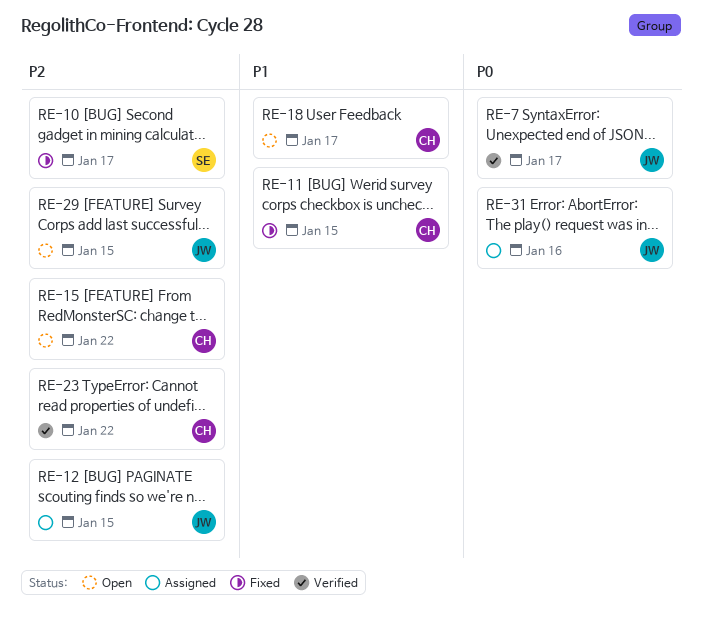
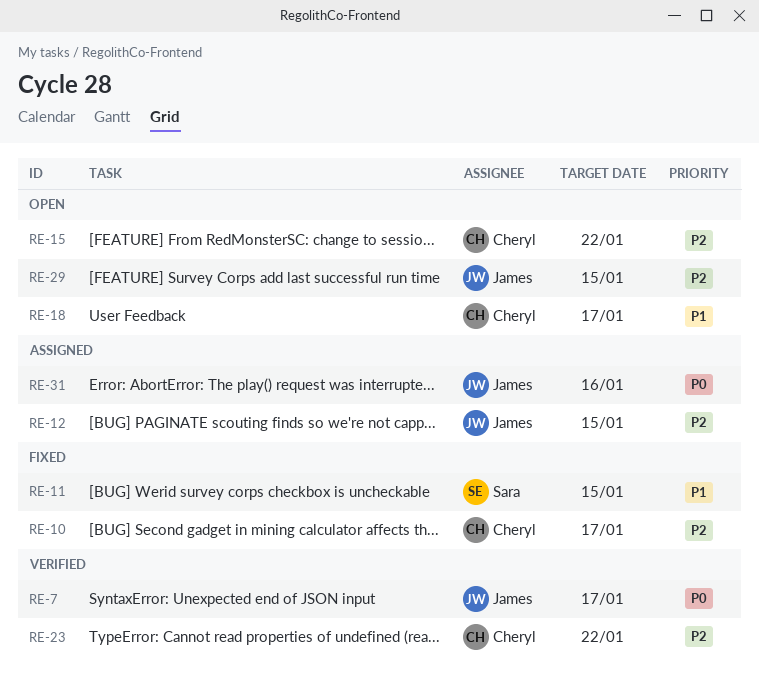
RE-10, owner: Sara -> Cheryl
RE-11, owner: Cheryl -> Sara

